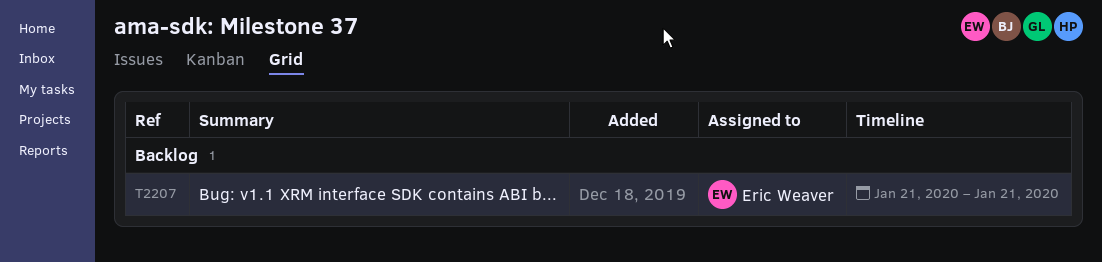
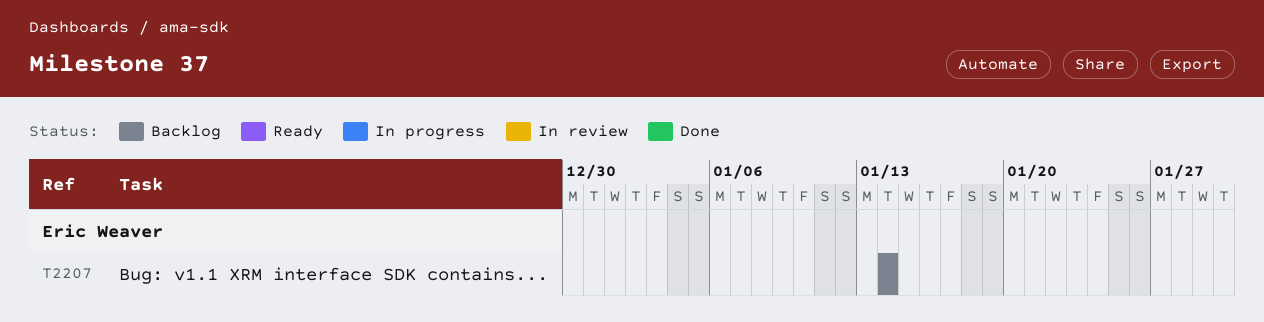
T2207, start: Jan 21 -> Jan 14
T2207, due: Jan 21 -> Jan 14

